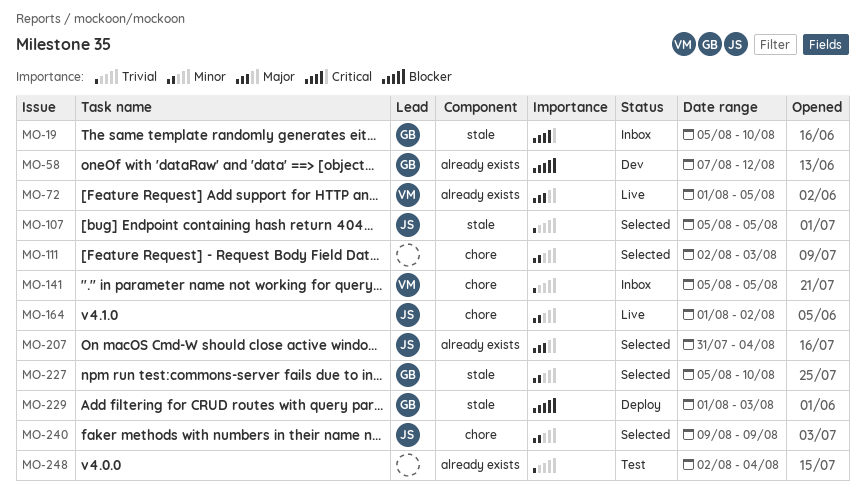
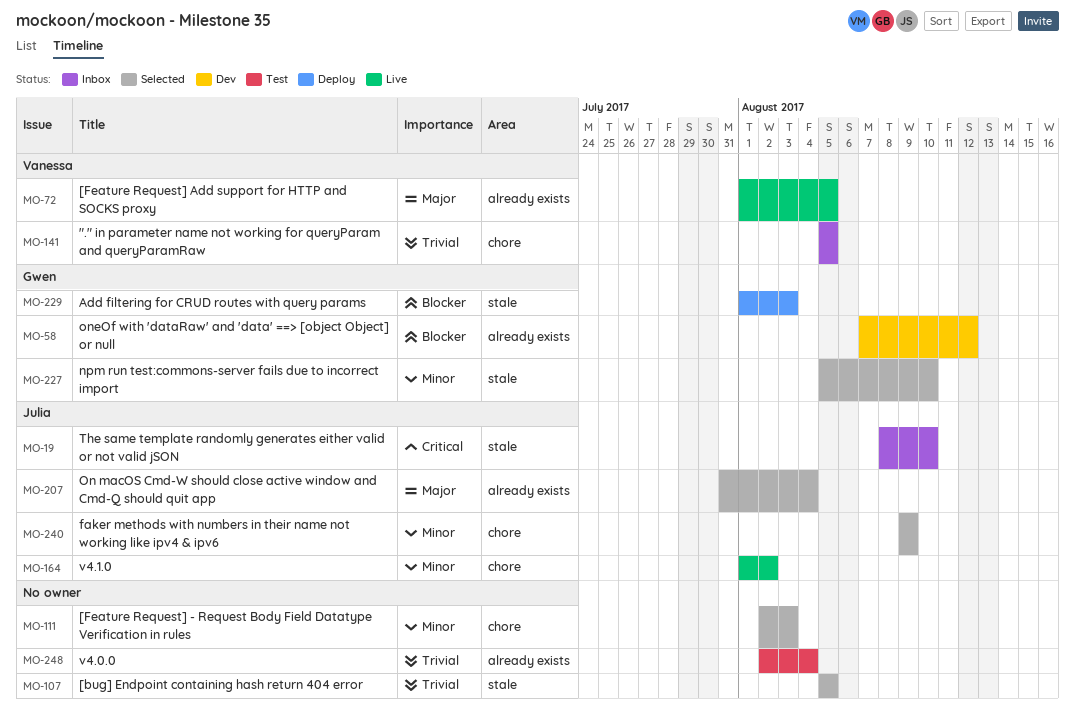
MO-19, owner: Gwen -> Julia
MO-19, start: Aug 5 -> Aug 8
MO-107, owner: Julia -> none

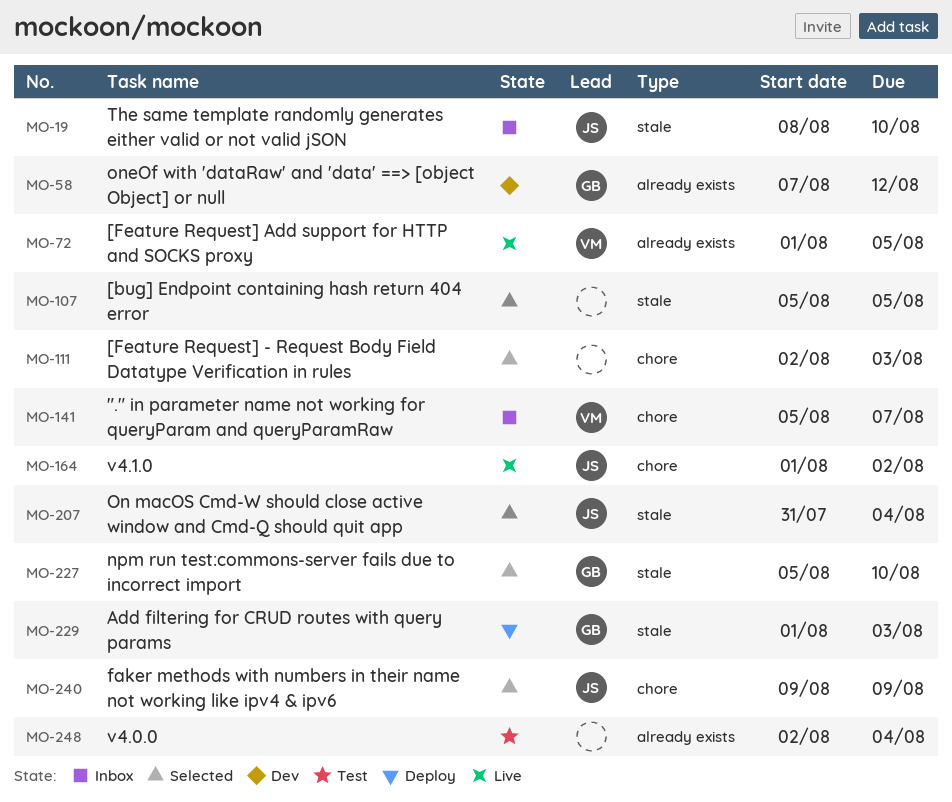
MO-141, due: Aug 5 -> Aug 7
MO-207, label: already exists -> stale

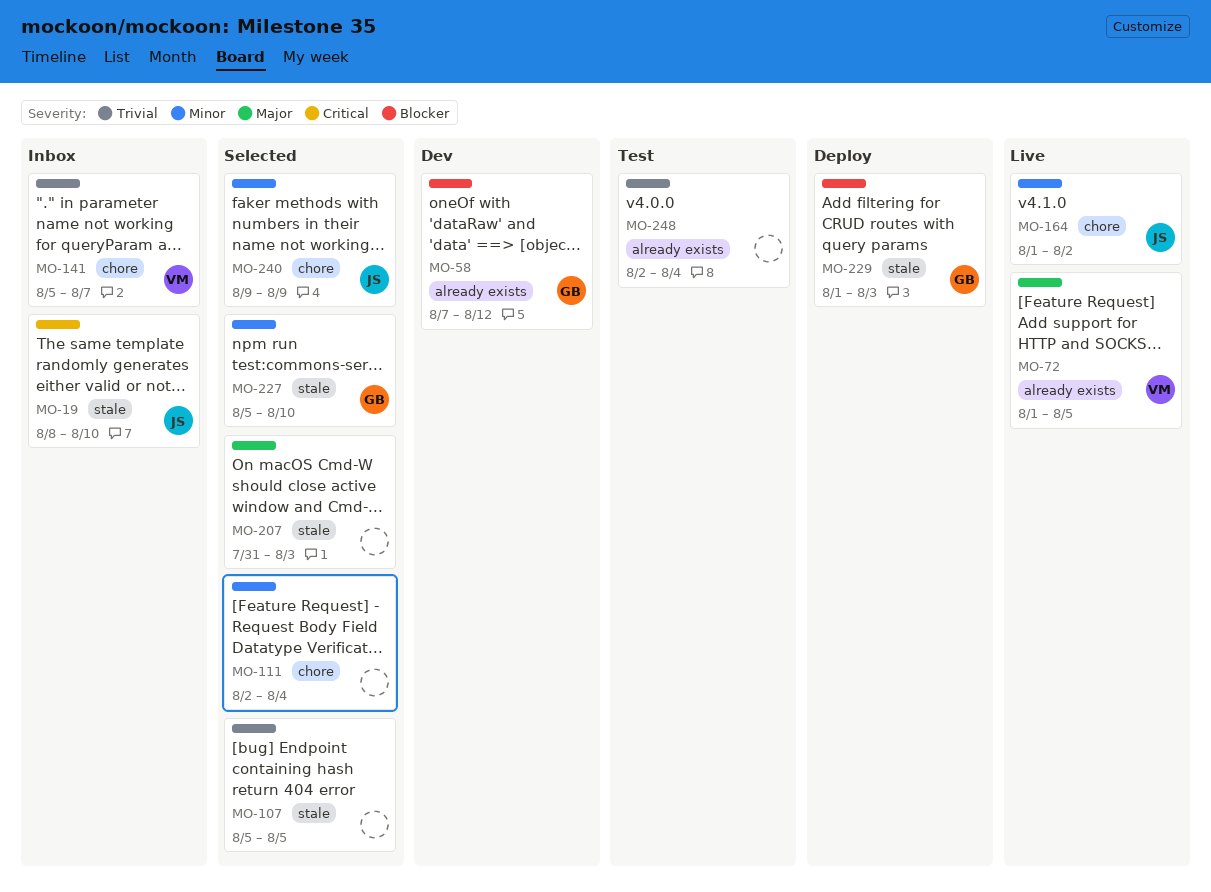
MO-111, due: Aug 3 -> Aug 4
MO-207, owner: JS -> none
MO-207, due: Aug 4 -> Aug 3

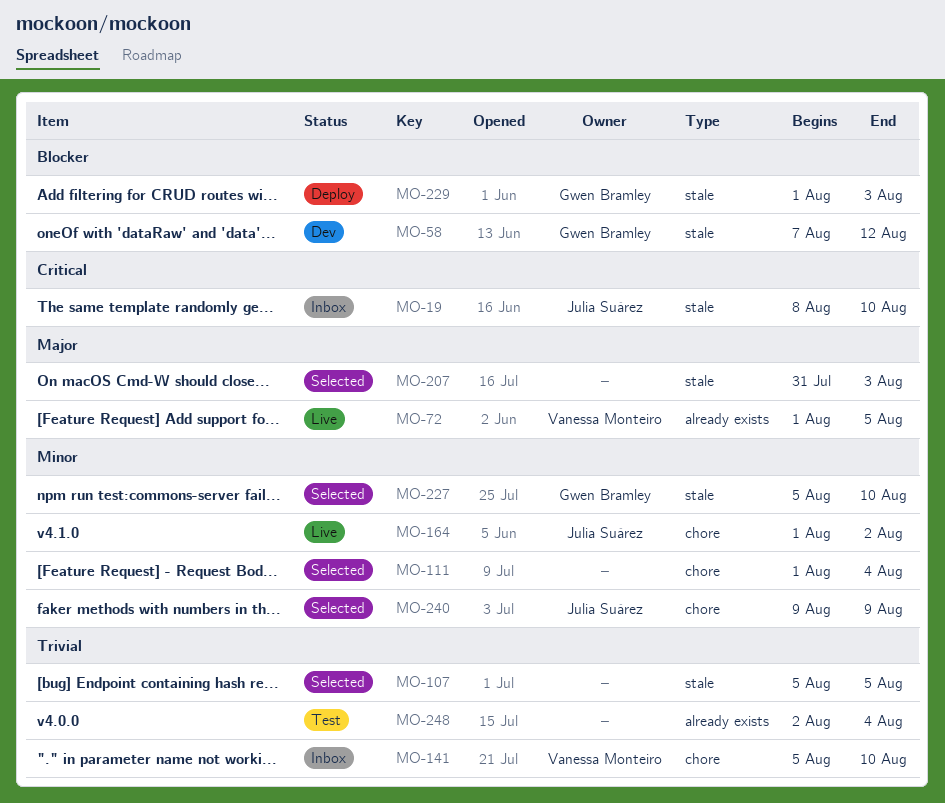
MO-58, label: already exists -> stale
MO-111, start: Aug 2 -> Aug 1
MO-141, due: Aug 7 -> Aug 10

